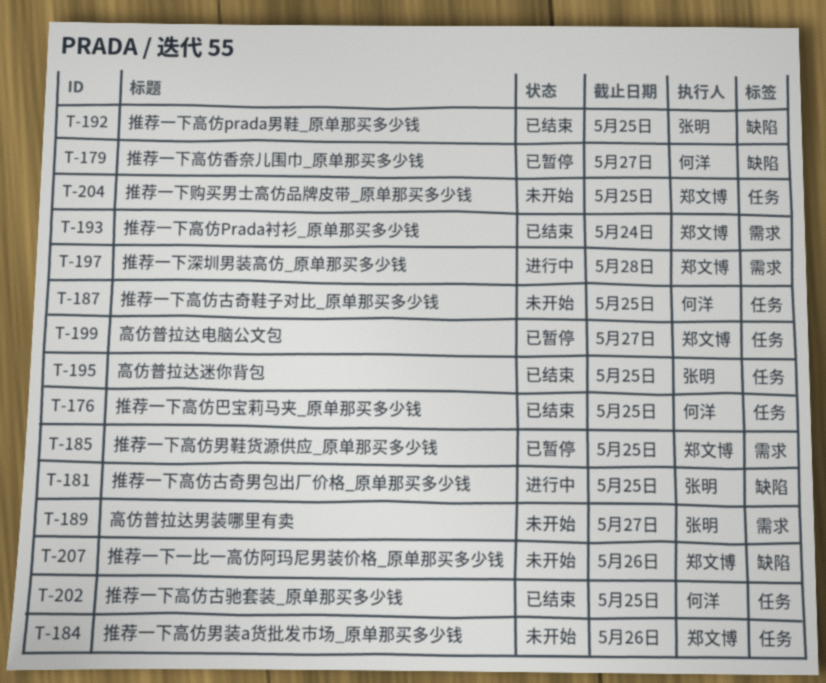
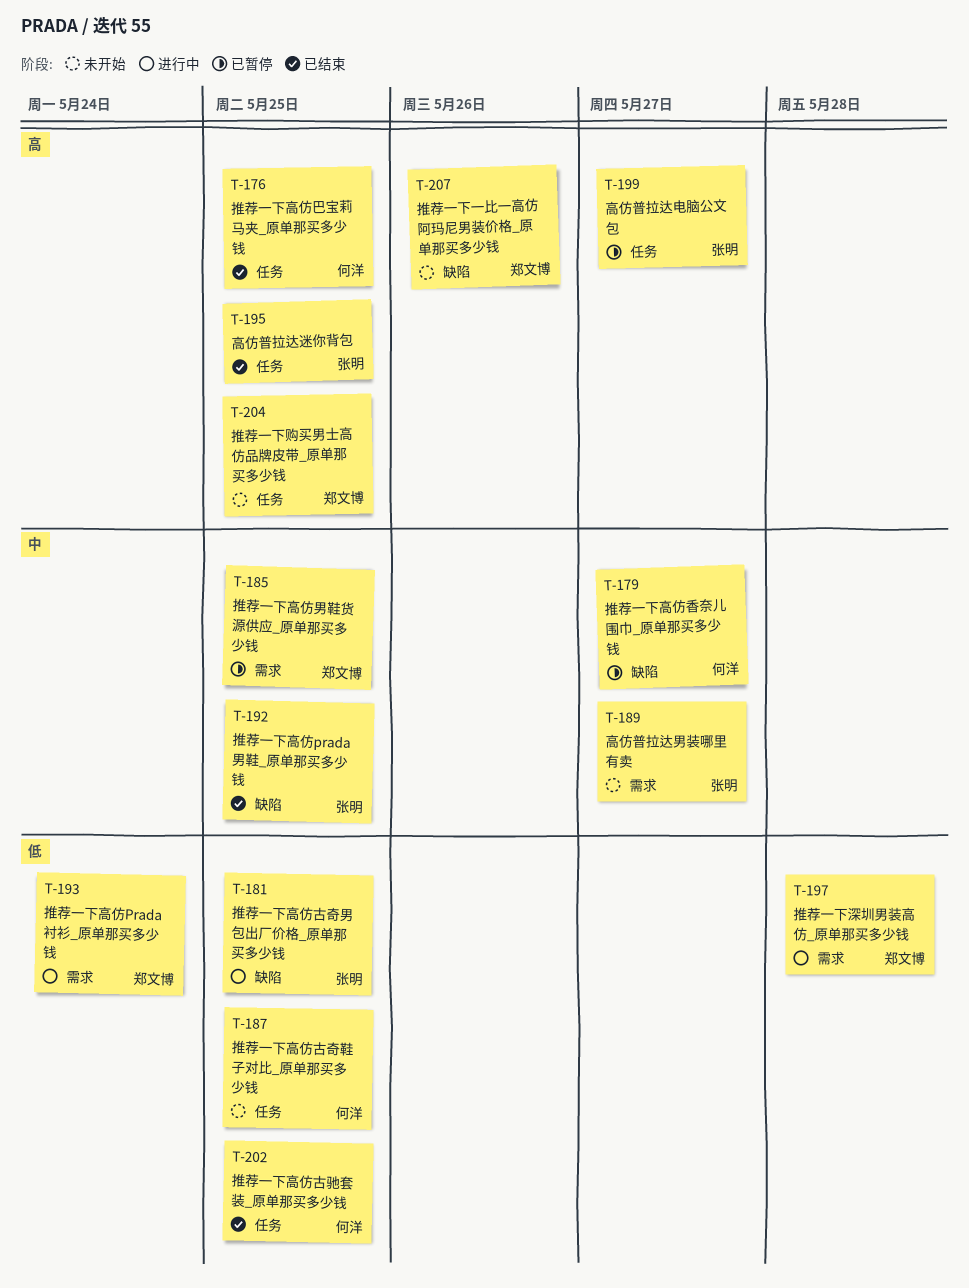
T-184: present -> none
T-193, status: 已结束 -> 进行中
T-199, owner: 郑文博 -> 张明

